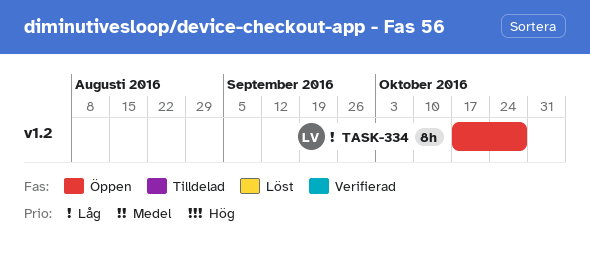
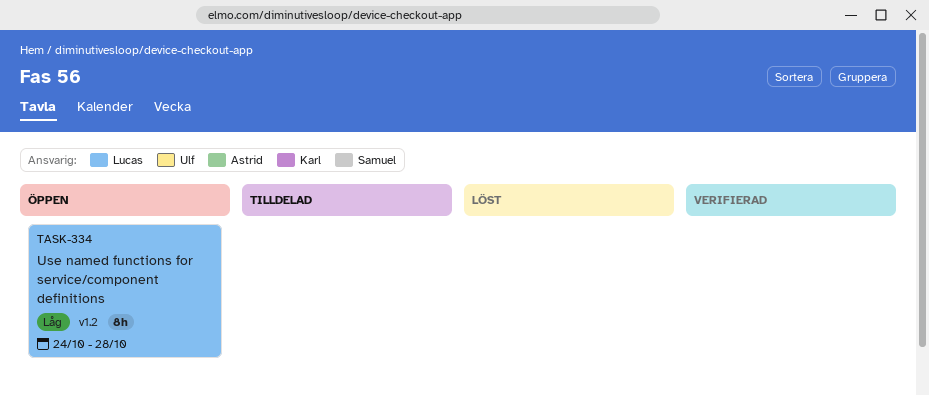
TASK-334, start: Oct 17 -> Oct 24

